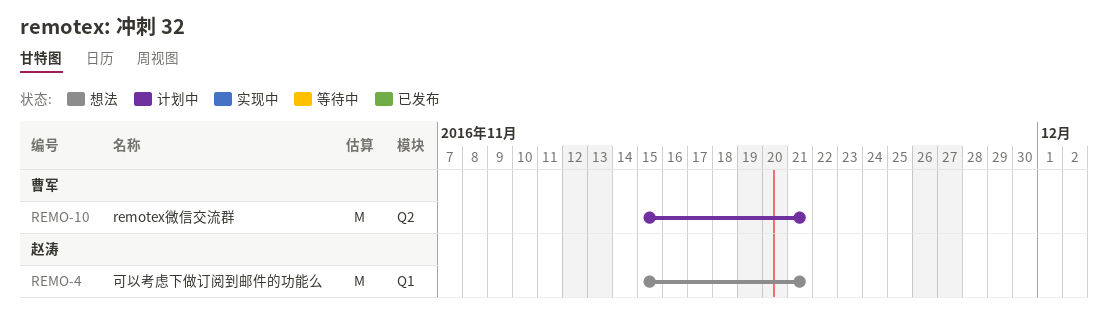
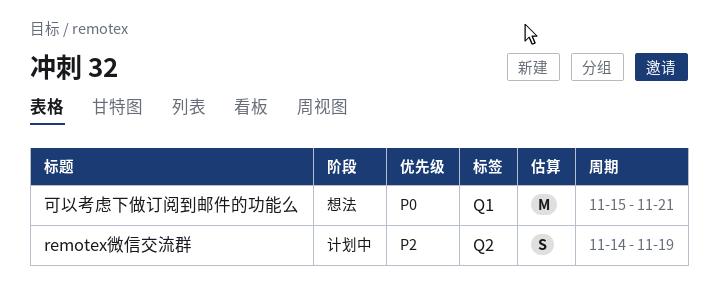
remotex微信交流群, estimate: M -> S
remotex微信交流群, start: Nov 15 -> Nov 14
remotex微信交流群, due: Nov 21 -> Nov 19

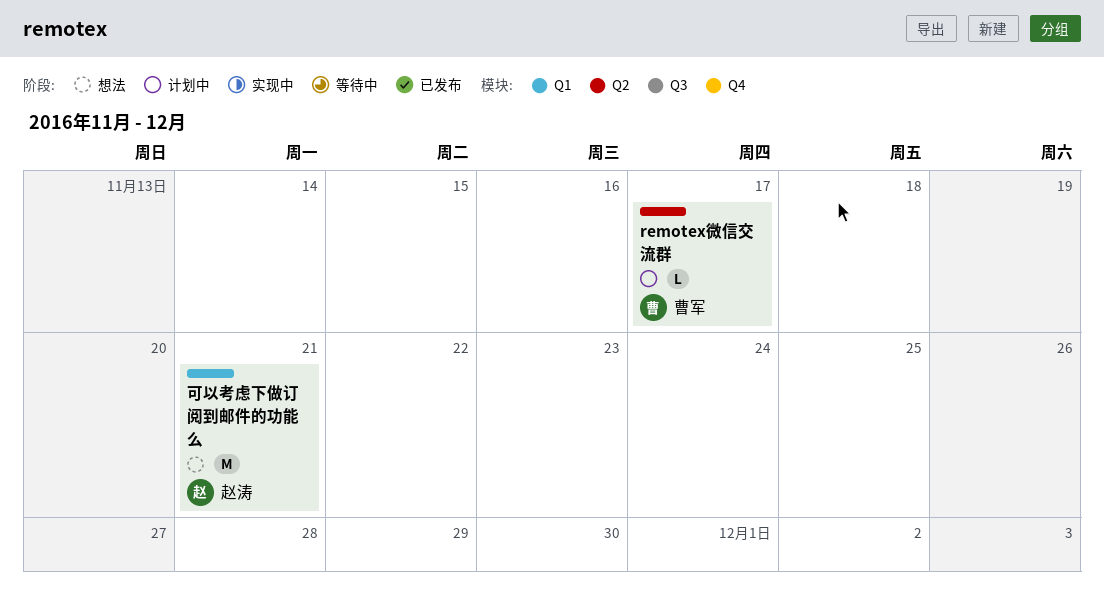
remotex微信交流群, estimate: S -> L
remotex微信交流群, due: Nov 19 -> Nov 17

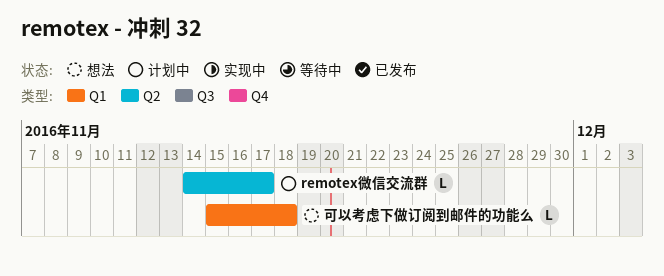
可以考虑下做订阅到邮件的功能么, estimate: M -> L
可以考虑下做订阅到邮件的功能么, due: Nov 21 -> Nov 18

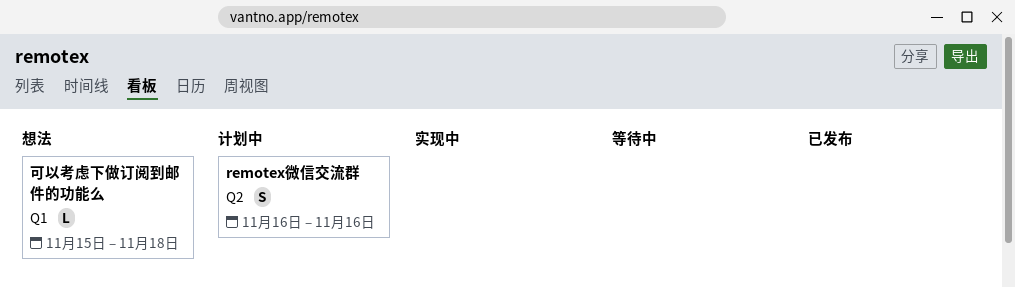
remotex微信交流群, estimate: L -> S
remotex微信交流群, start: Nov 14 -> Nov 16
remotex微信交流群, due: Nov 17 -> Nov 16

